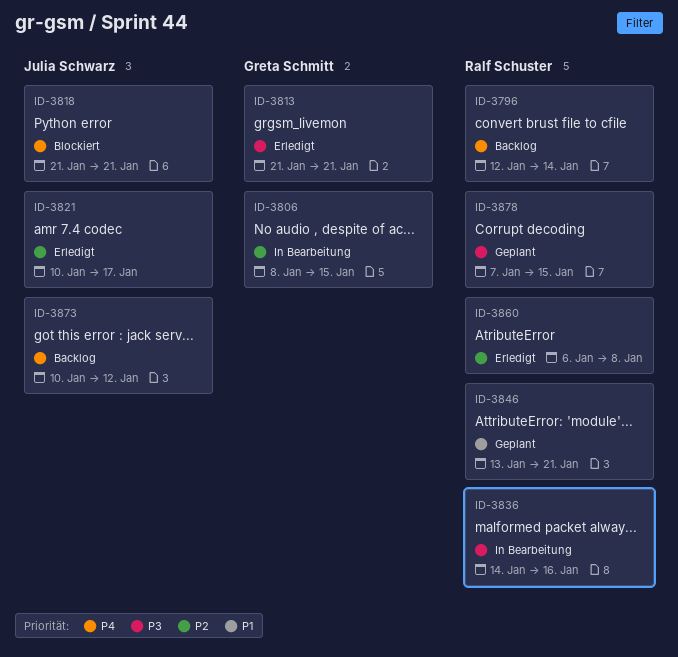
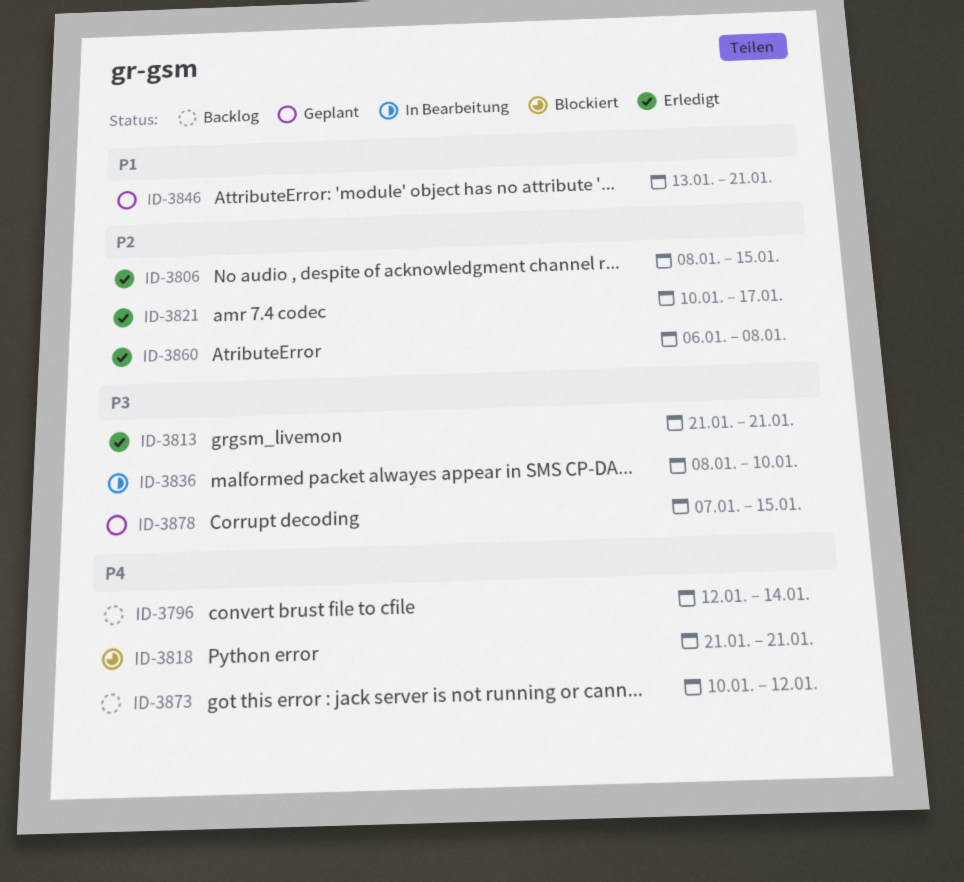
ID-3806, status: In Bearbeitung -> Erledigt
ID-3836, start: Jan 14 -> Jan 8
ID-3836, due: Jan 16 -> Jan 10

